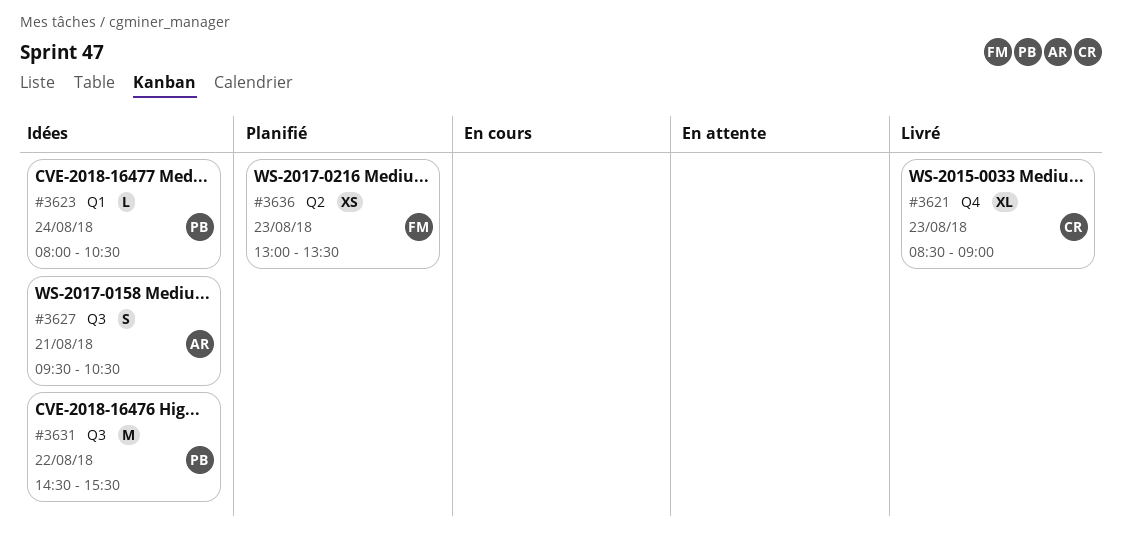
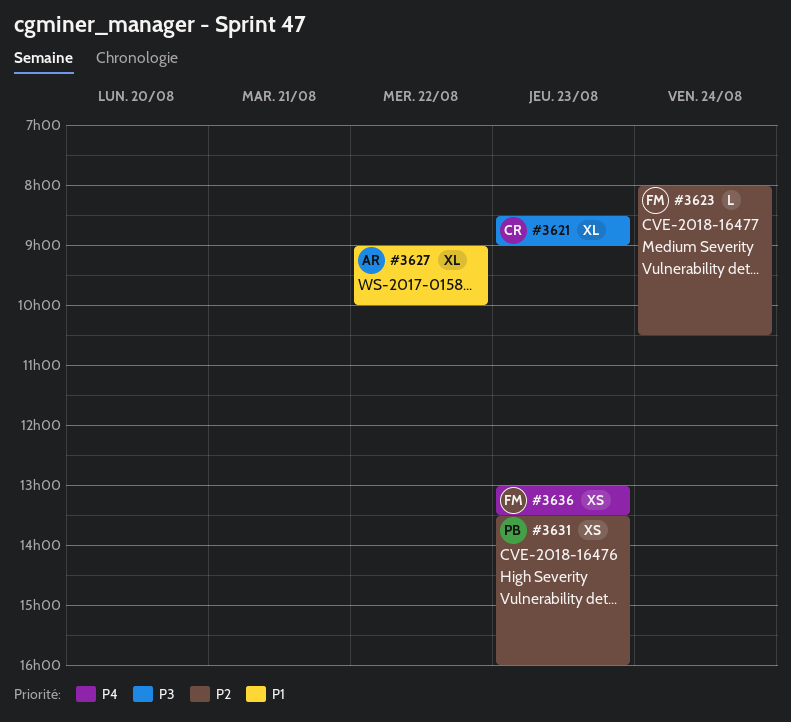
#3623, owner: PB -> FM
#3627, estimate: S -> XL
#3627, day: Aug 21 -> Aug 22
#3627, begins: 09:30 -> 09:00
#3627, ends: 10:30 -> 10:00
#3631, estimate: M -> XS
#3631, day: Aug 22 -> Aug 23
#3631, begins: 14:30 -> 13:30
#3631, ends: 15:30 -> 16:00

